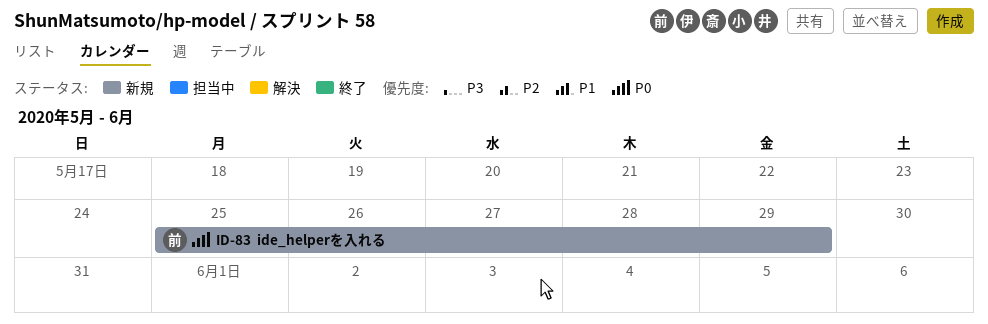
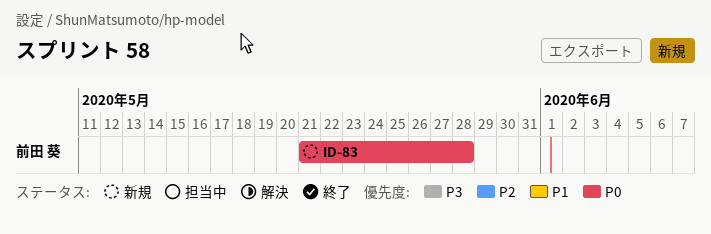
ID-83, start: May 25 -> May 21
ID-83, due: May 29 -> May 28

